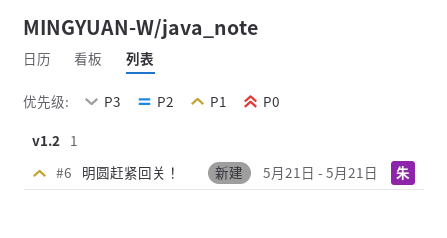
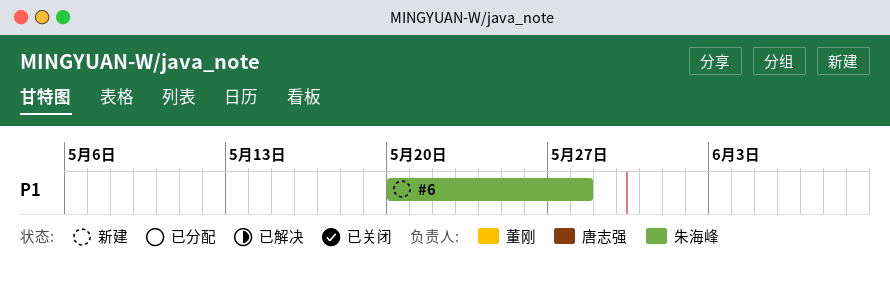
#6, start: May 21 -> May 20
#6, due: May 21 -> May 28

